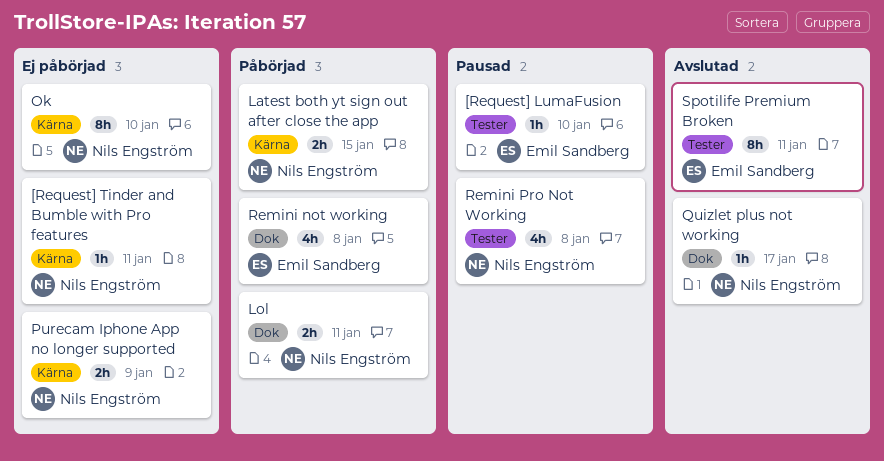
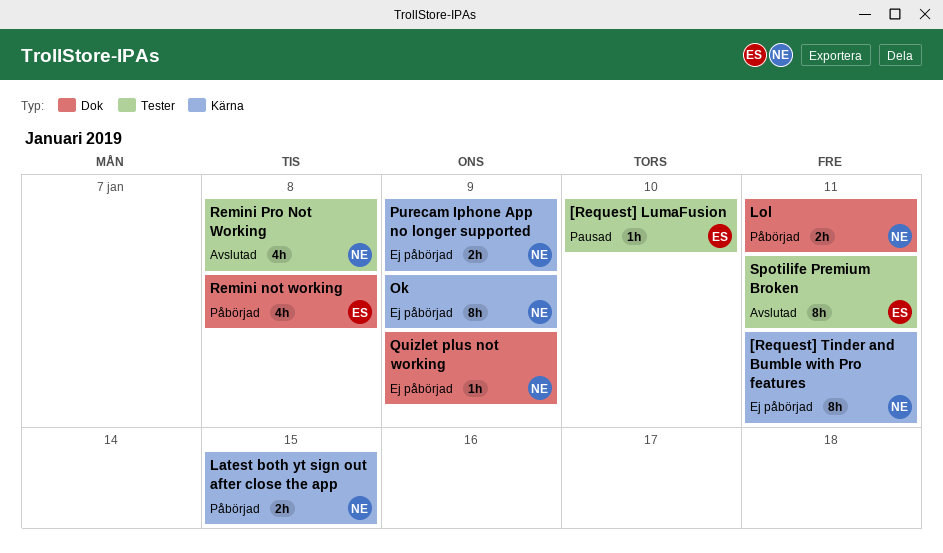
[Request] Tinder and Bumble with Pro features, estimate: 1h -> 8h
Ok, due: Jan 10 -> Jan 9
Quizlet plus not working, status: Avslutad -> Ej påbörjad
Quizlet plus not working, due: Jan 17 -> Jan 9
Remini Pro Not Working, status: Pausad -> Avslutad

